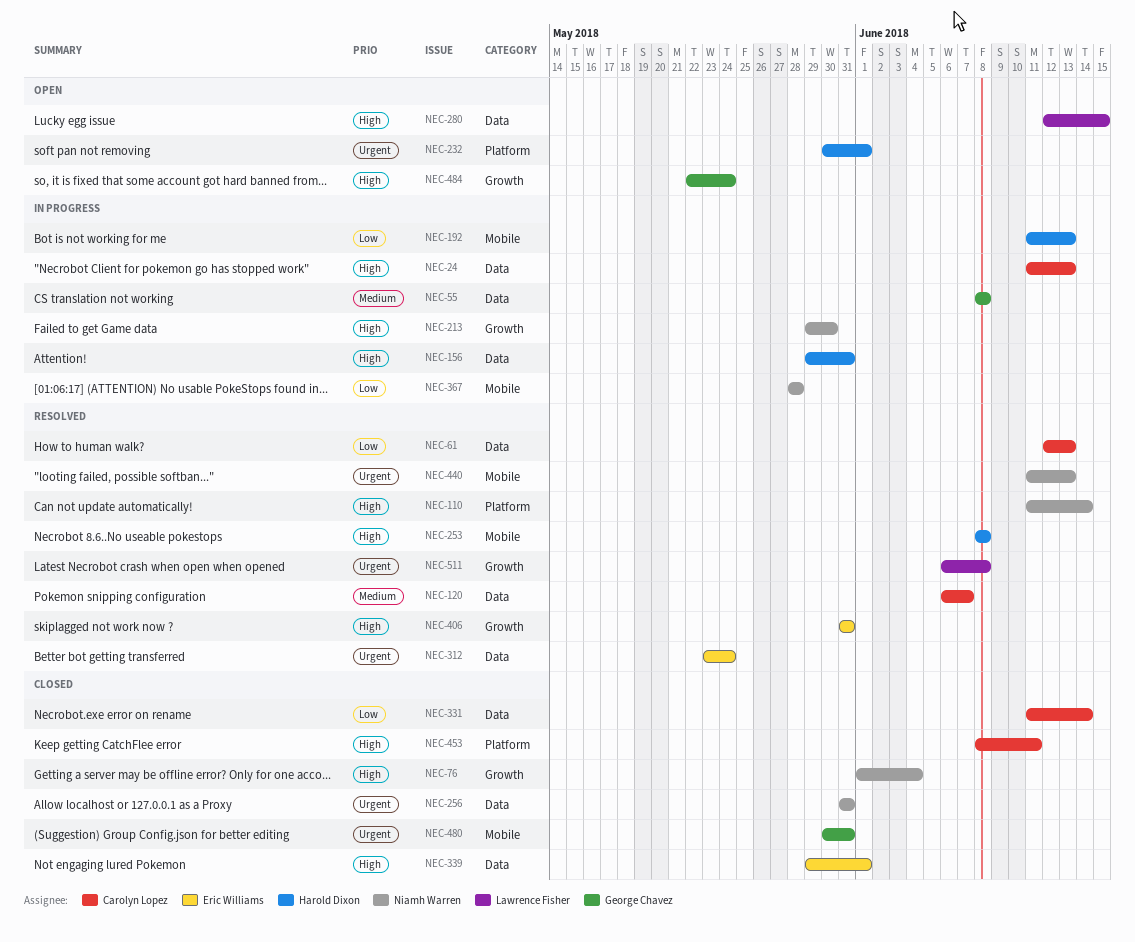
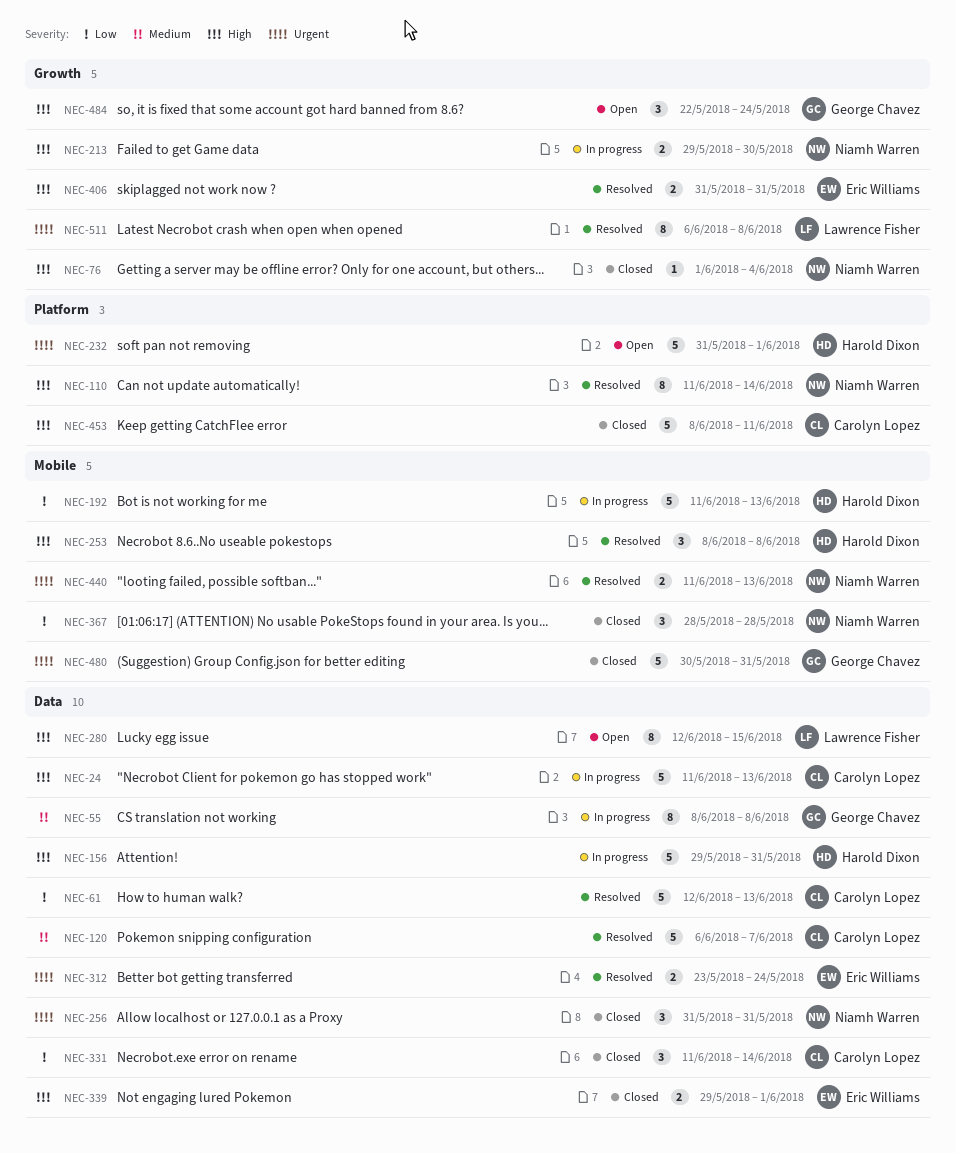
NEC-232, start: May 30 -> May 31
NEC-367, status: In progress -> Closed

